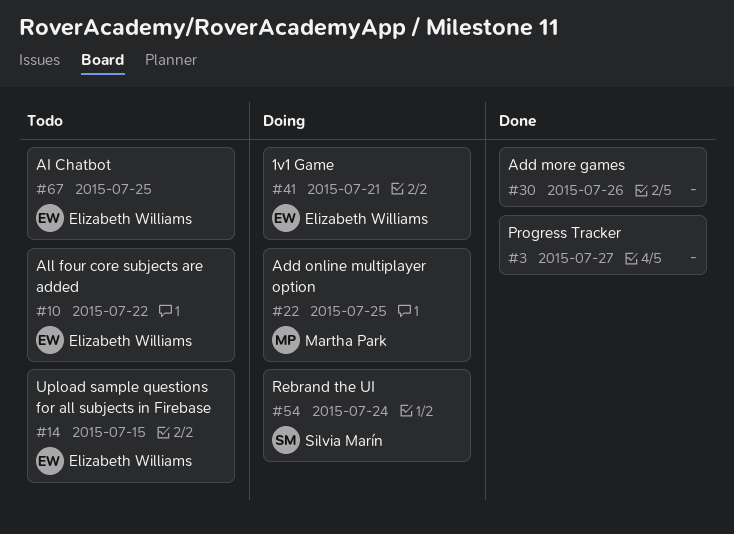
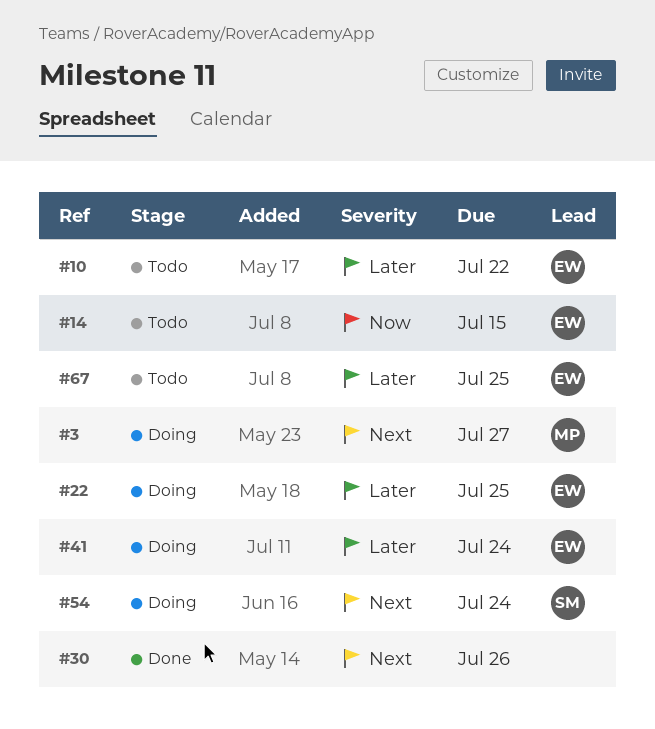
#3, status: Done -> Doing
#3, owner: none -> Martha Park
#22, owner: Martha Park -> Elizabeth Williams
#41, due: Jul 21 -> Jul 24

